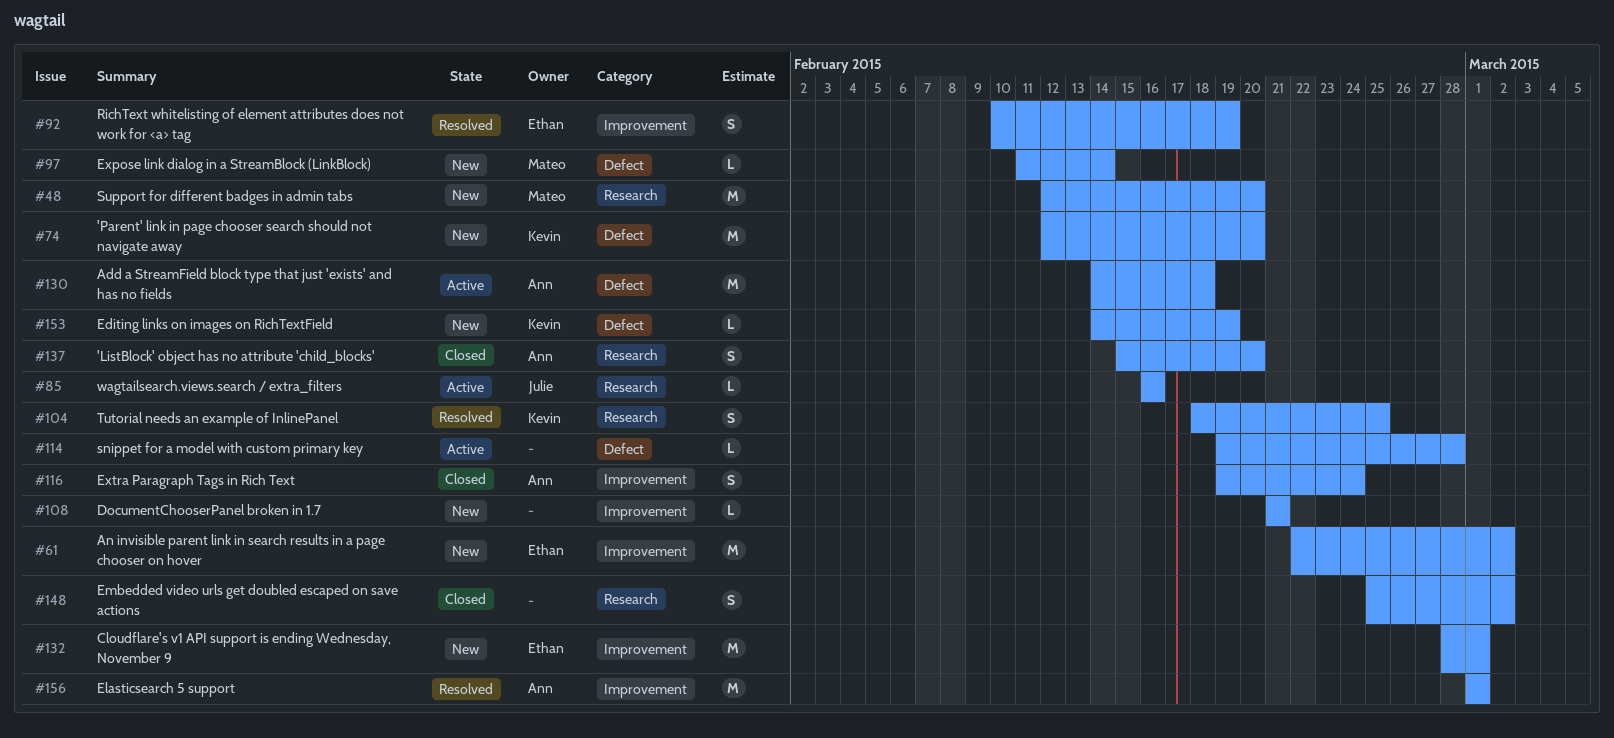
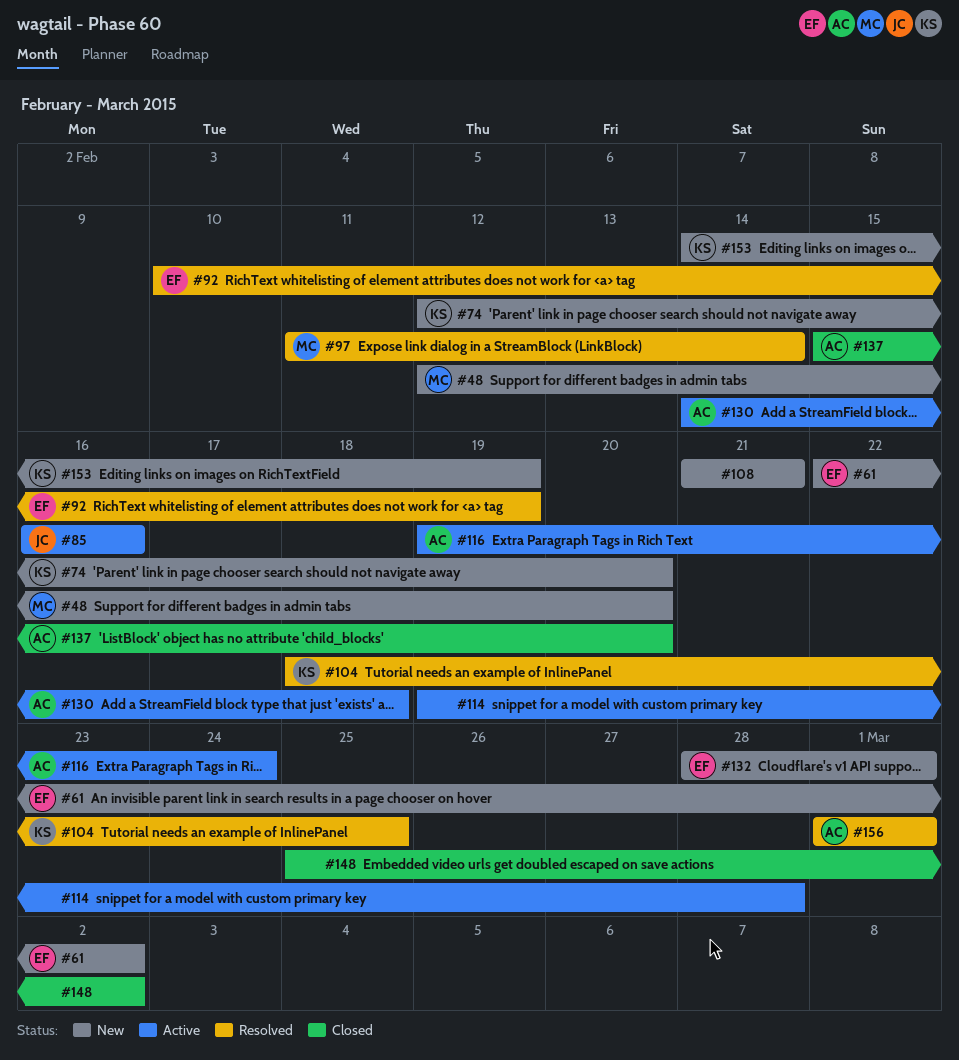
#97, status: New -> Resolved
#116, status: Closed -> Active

